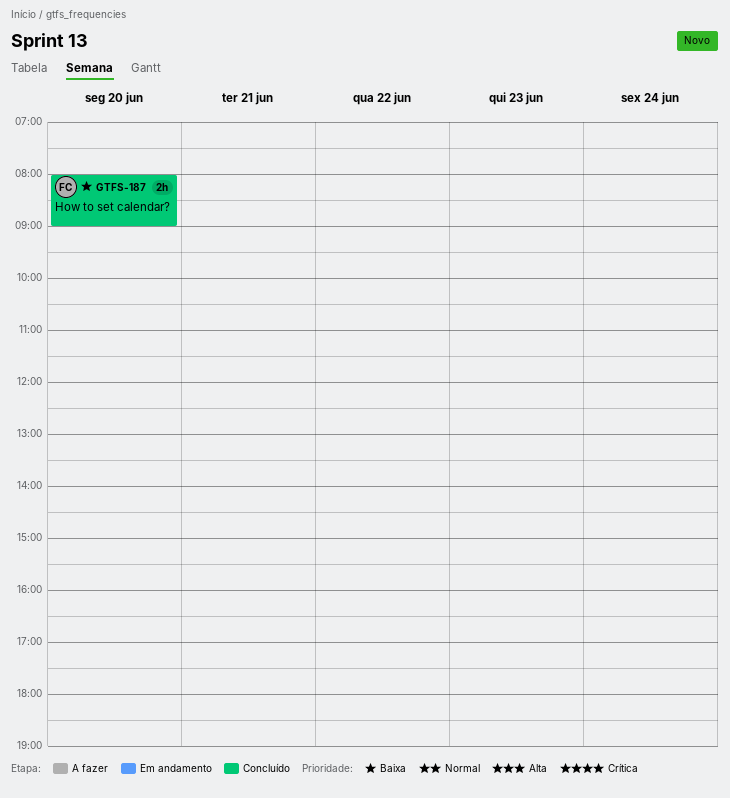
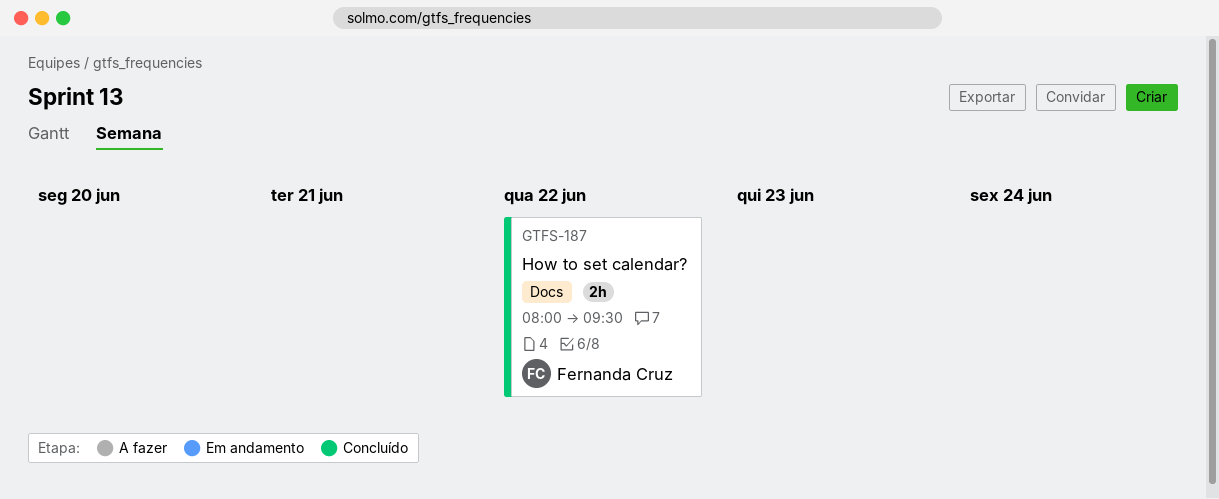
GTFS-187, day: Jun 20 -> Jun 22
GTFS-187, ends: 09:00 -> 09:30

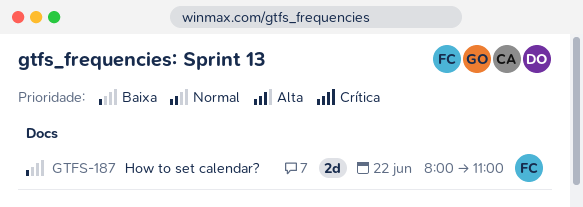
GTFS-187, estimate: 2h -> 2d
GTFS-187, ends: 09:30 -> 11:00

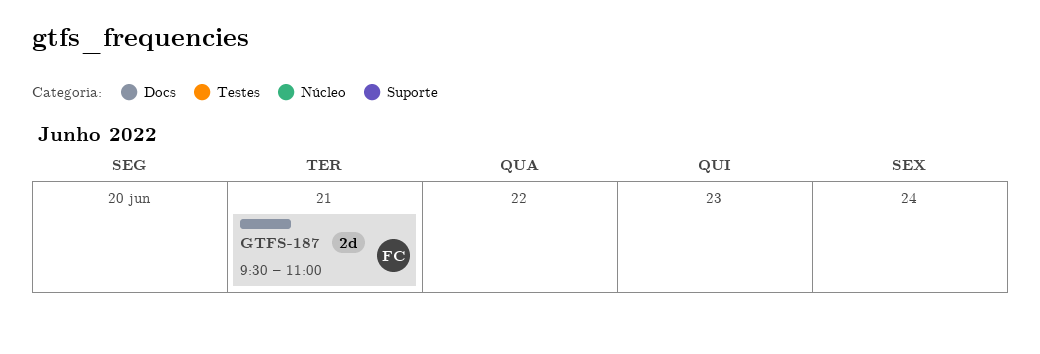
GTFS-187, day: Jun 22 -> Jun 21
GTFS-187, begins: 08:00 -> 09:30

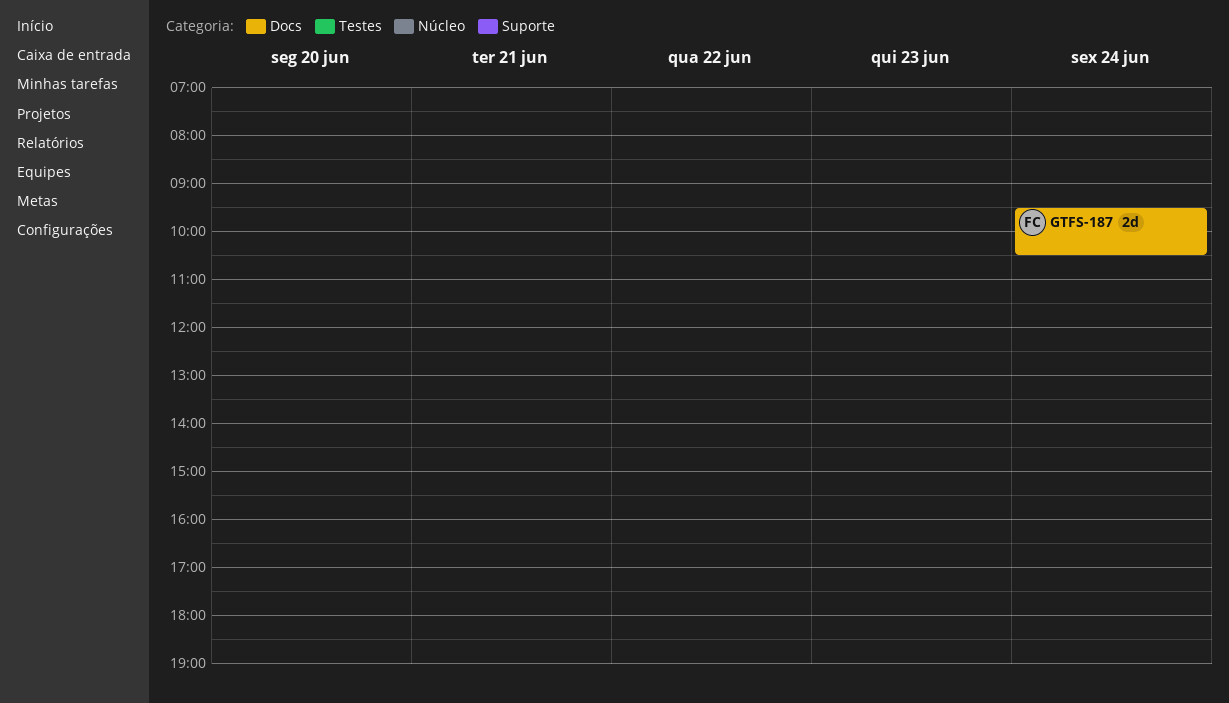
GTFS-187, day: Jun 21 -> Jun 24
GTFS-187, ends: 11:00 -> 10:30

